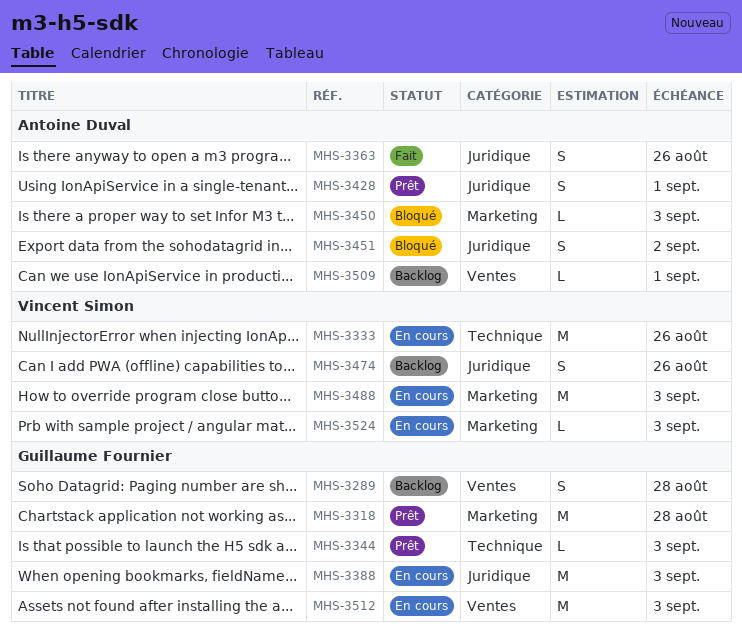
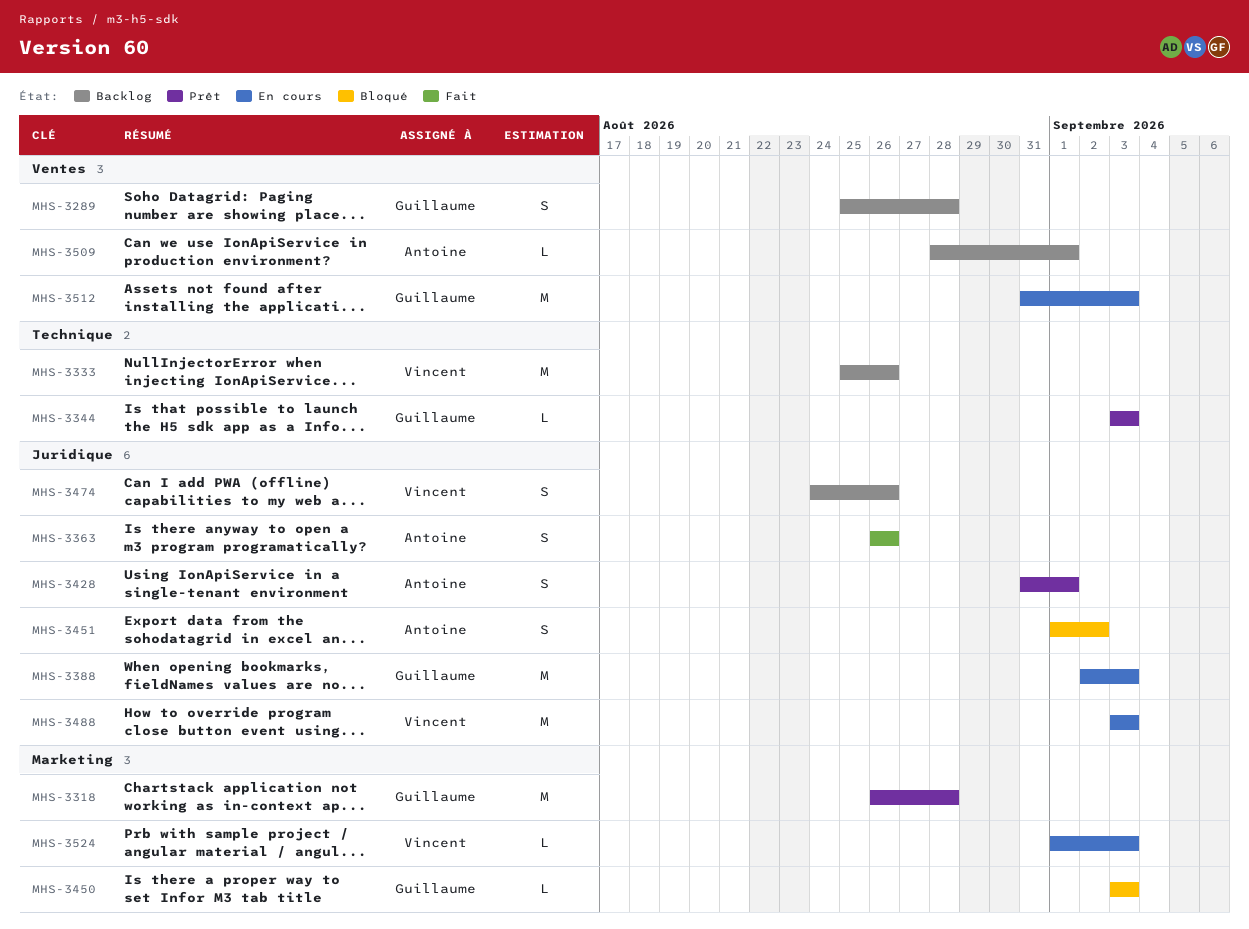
MHS-3333, status: En cours -> Backlog
MHS-3450, owner: Antoine Duval -> Guillaume Fournier
MHS-3488, label: Marketing -> Juridique

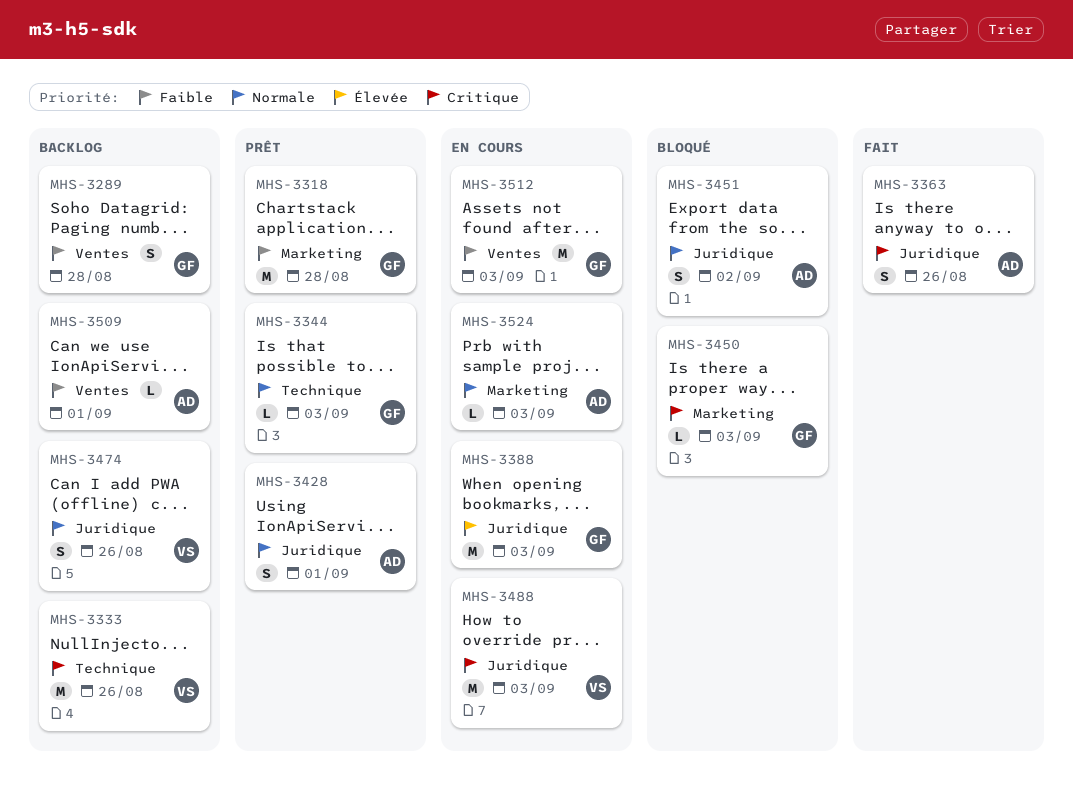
MHS-3524, owner: Vincent -> Antoine

